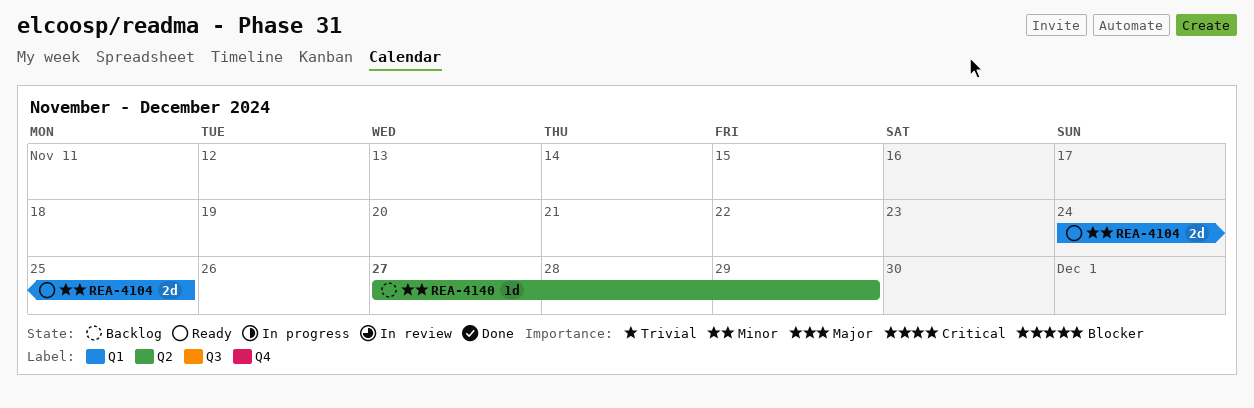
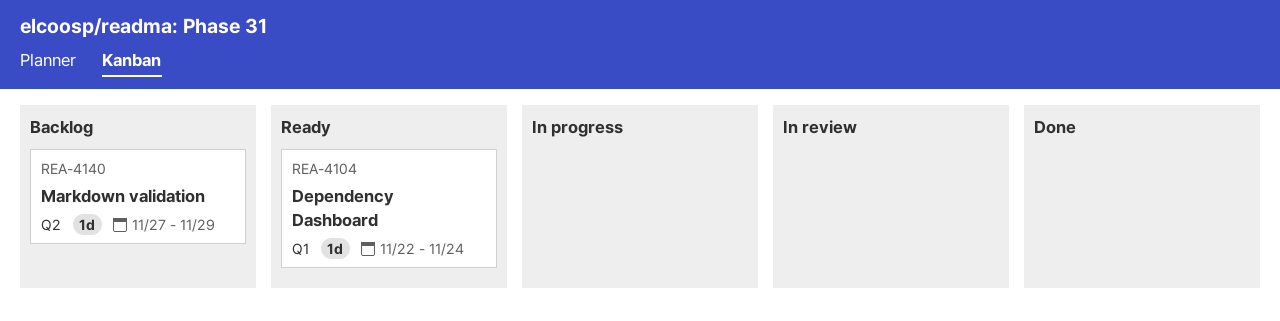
REA-4104, estimate: 2d -> 1d
REA-4104, start: Nov 24 -> Nov 22
REA-4104, due: Nov 25 -> Nov 24

